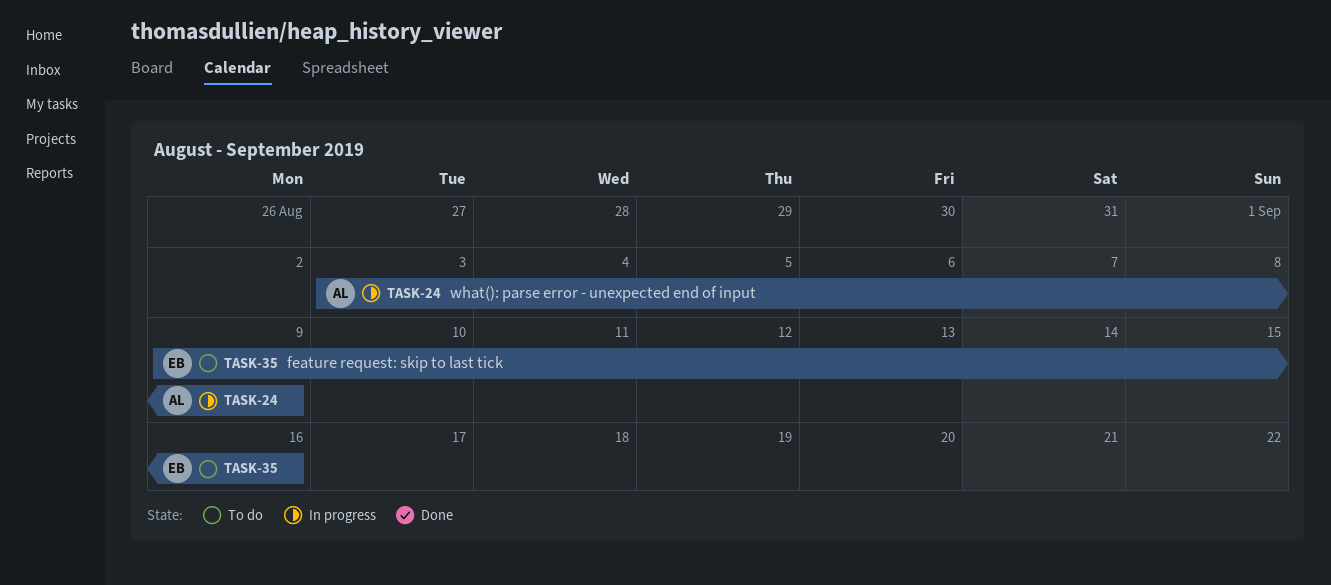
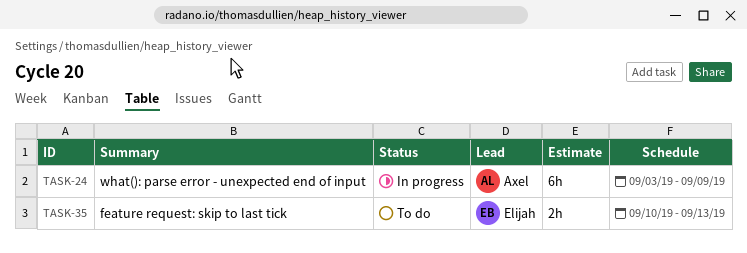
TASK-35, start: Sep 9 -> Sep 10
TASK-35, due: Sep 16 -> Sep 13

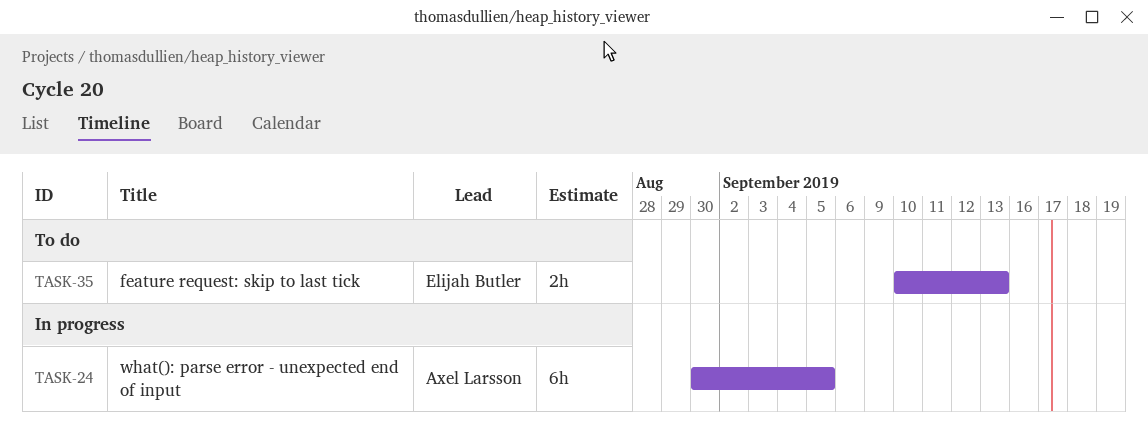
TASK-24, start: Sep 3 -> Aug 30
TASK-24, due: Sep 9 -> Sep 5

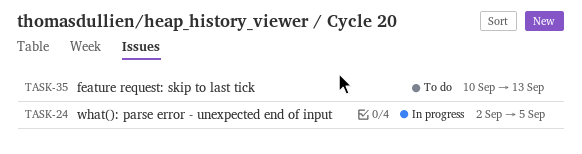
TASK-24, start: Aug 30 -> Sep 2

